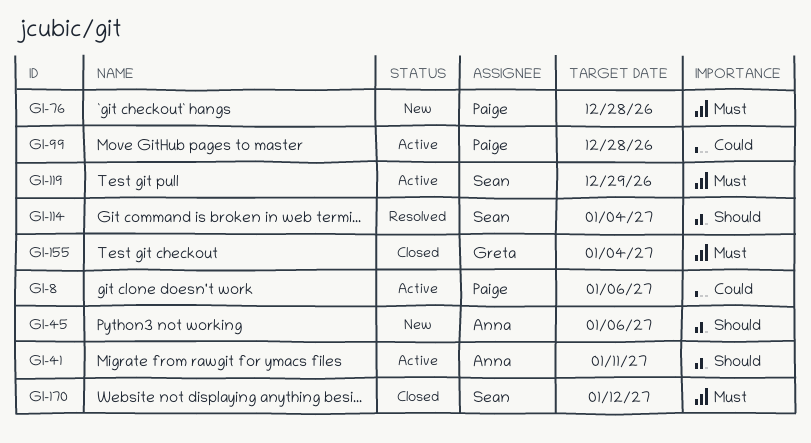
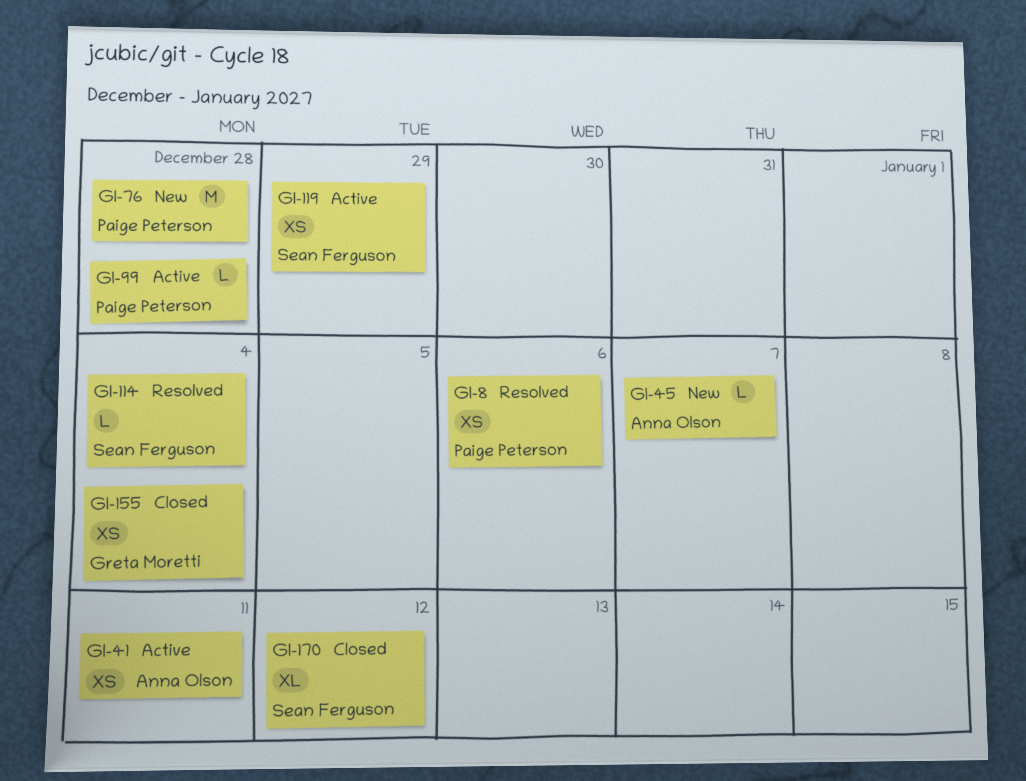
GI-8, status: Active -> Resolved
GI-45, due: Jan 6 -> Jan 7

